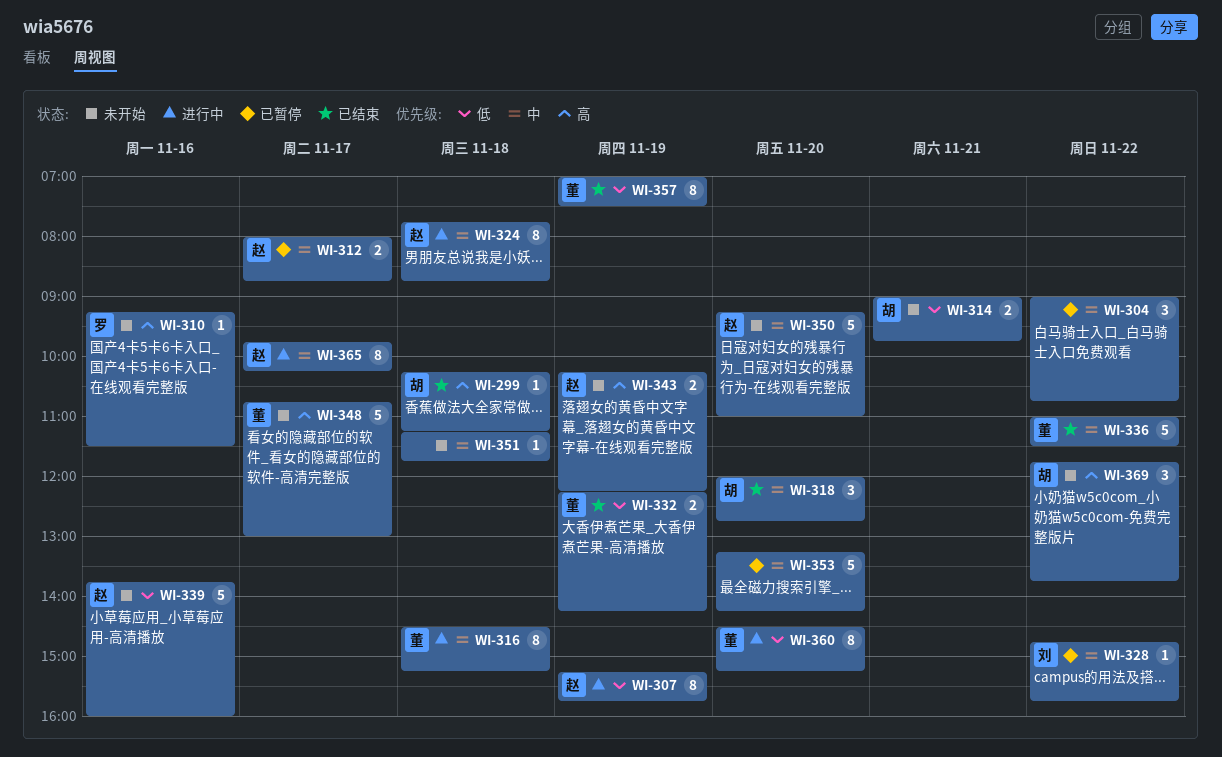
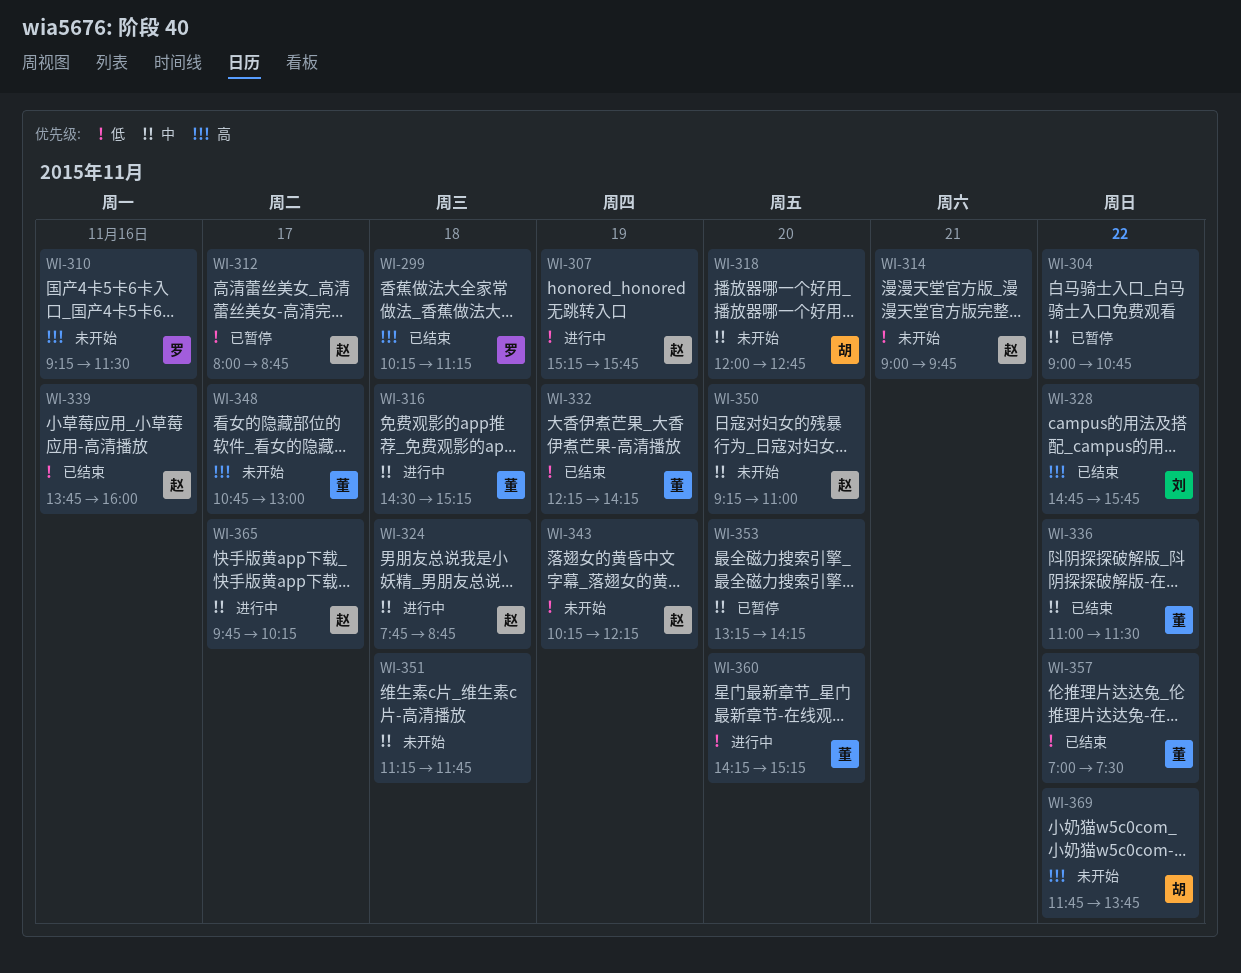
WI-299, owner: 胡 -> 罗
WI-312, priority: 中 -> 低
WI-314, owner: 胡 -> 赵
WI-318, status: 已结束 -> 未开始
WI-328, status: 已暂停 -> 已结束
WI-328, priority: 中 -> 高
WI-339, status: 未开始 -> 已结束
WI-343, priority: 高 -> 低
WI-357, day: Nov 19 -> Nov 22
WI-360, begins: 14:30 -> 14:15

